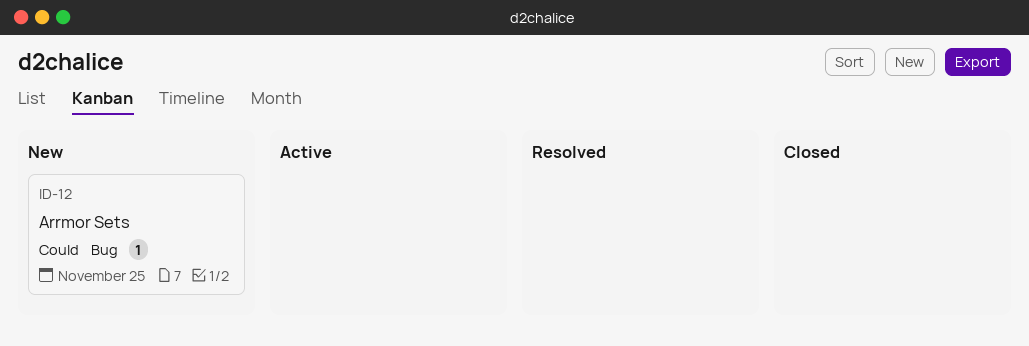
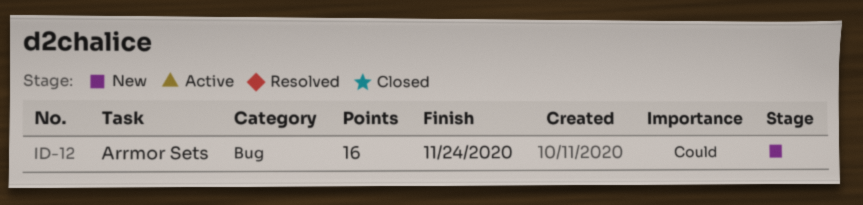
ID-12, estimate: 1 -> 16
ID-12, due: Nov 25 -> Nov 24

